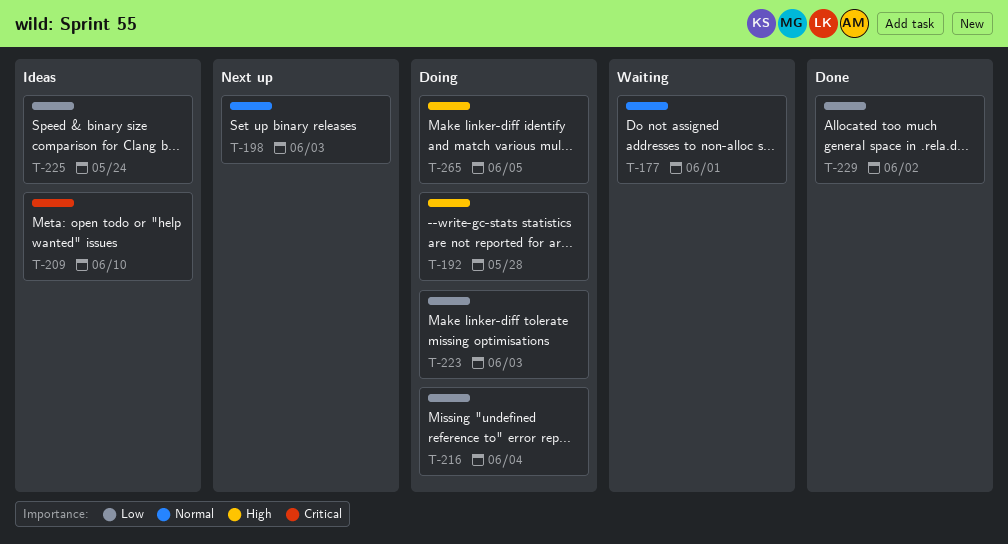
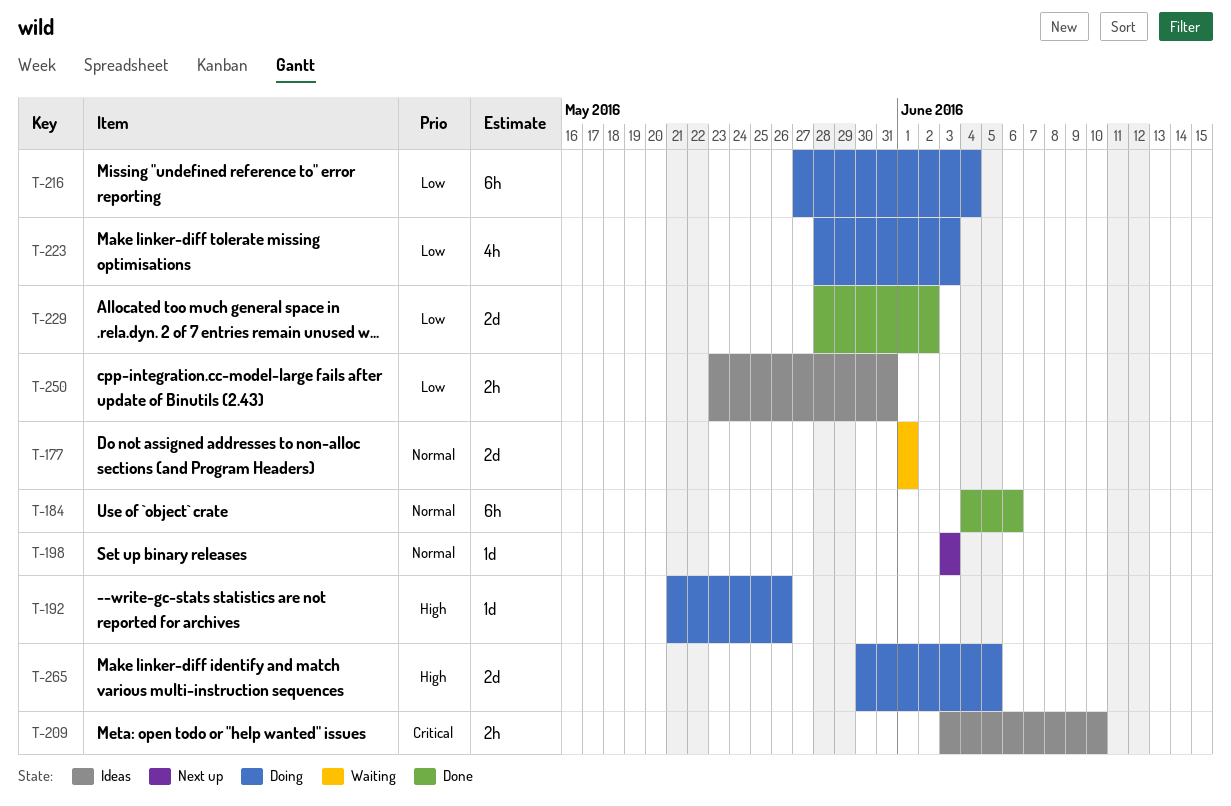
T-184: none -> present
T-192, due: May 28 -> May 26
T-225: present -> none
T-250: none -> present

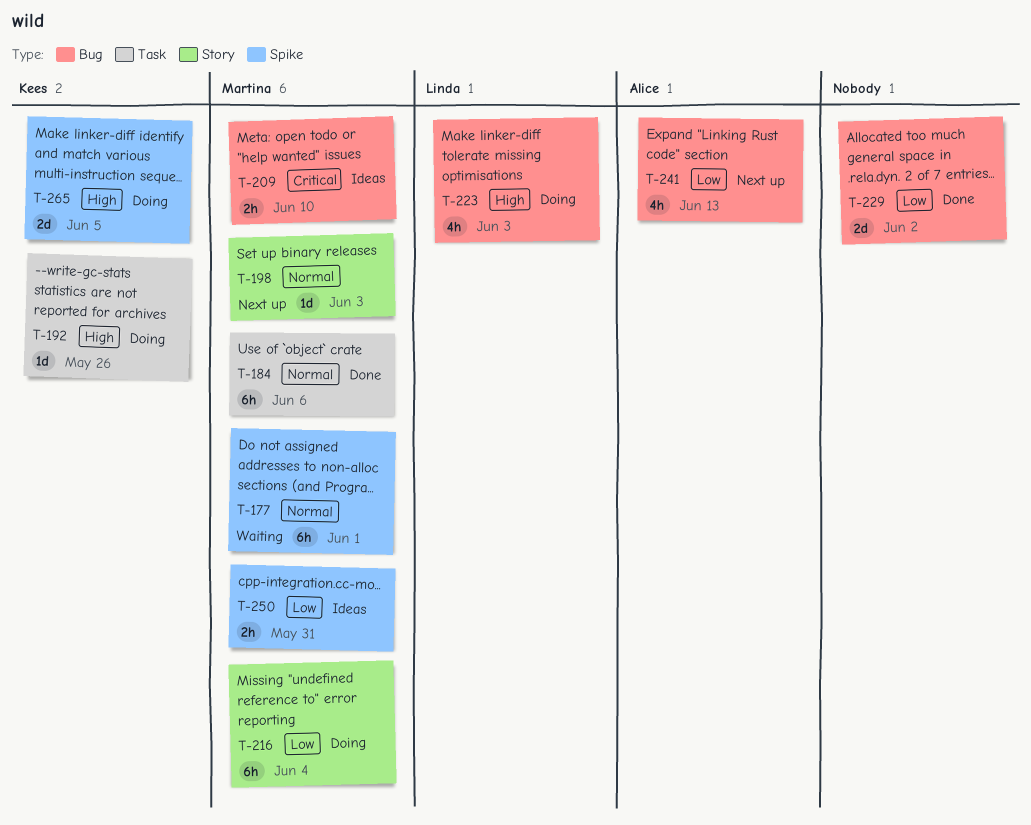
T-177, estimate: 2d -> 6h
T-223, priority: Low -> High
T-241: none -> present

